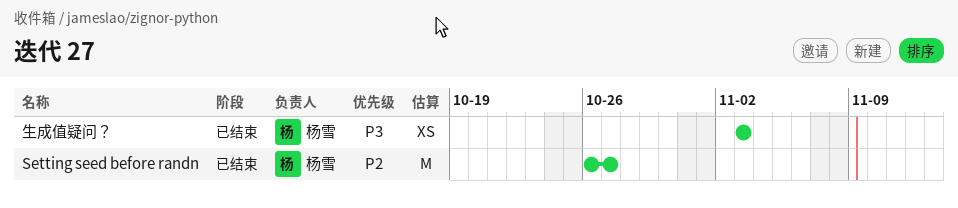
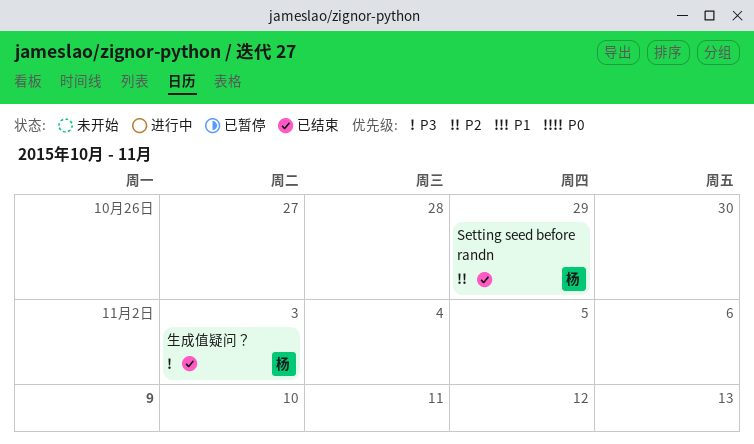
Setting seed before randn, due: Oct 27 -> Oct 29

